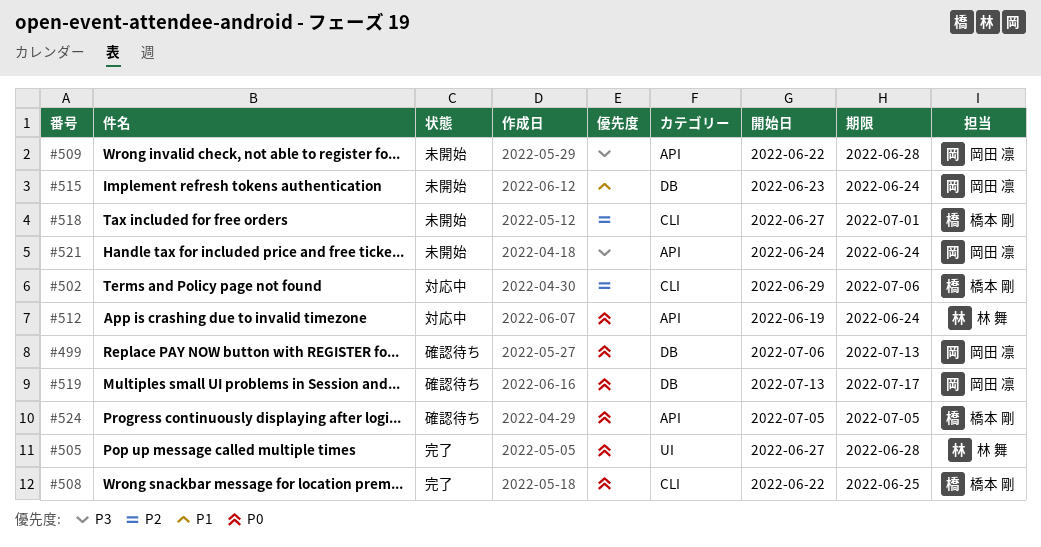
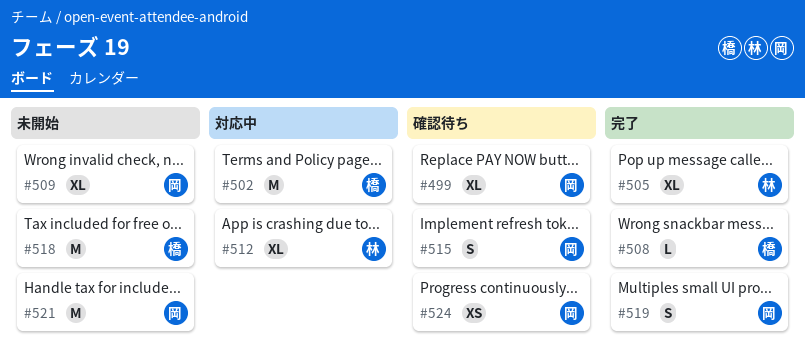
#515, status: 未開始 -> 確認待ち
#519, status: 確認待ち -> 完了
#524, owner: 橋本 剛 -> 岡田 凛

